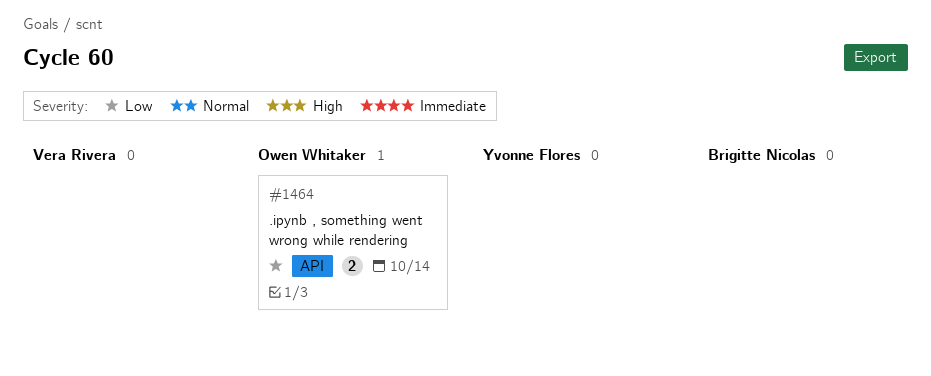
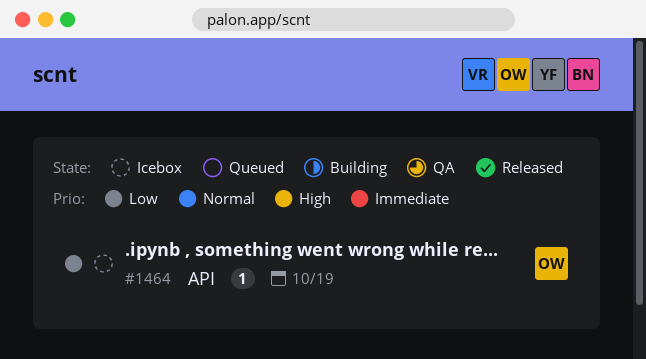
#1464, estimate: 2 -> 1
#1464, due: Oct 14 -> Oct 19

